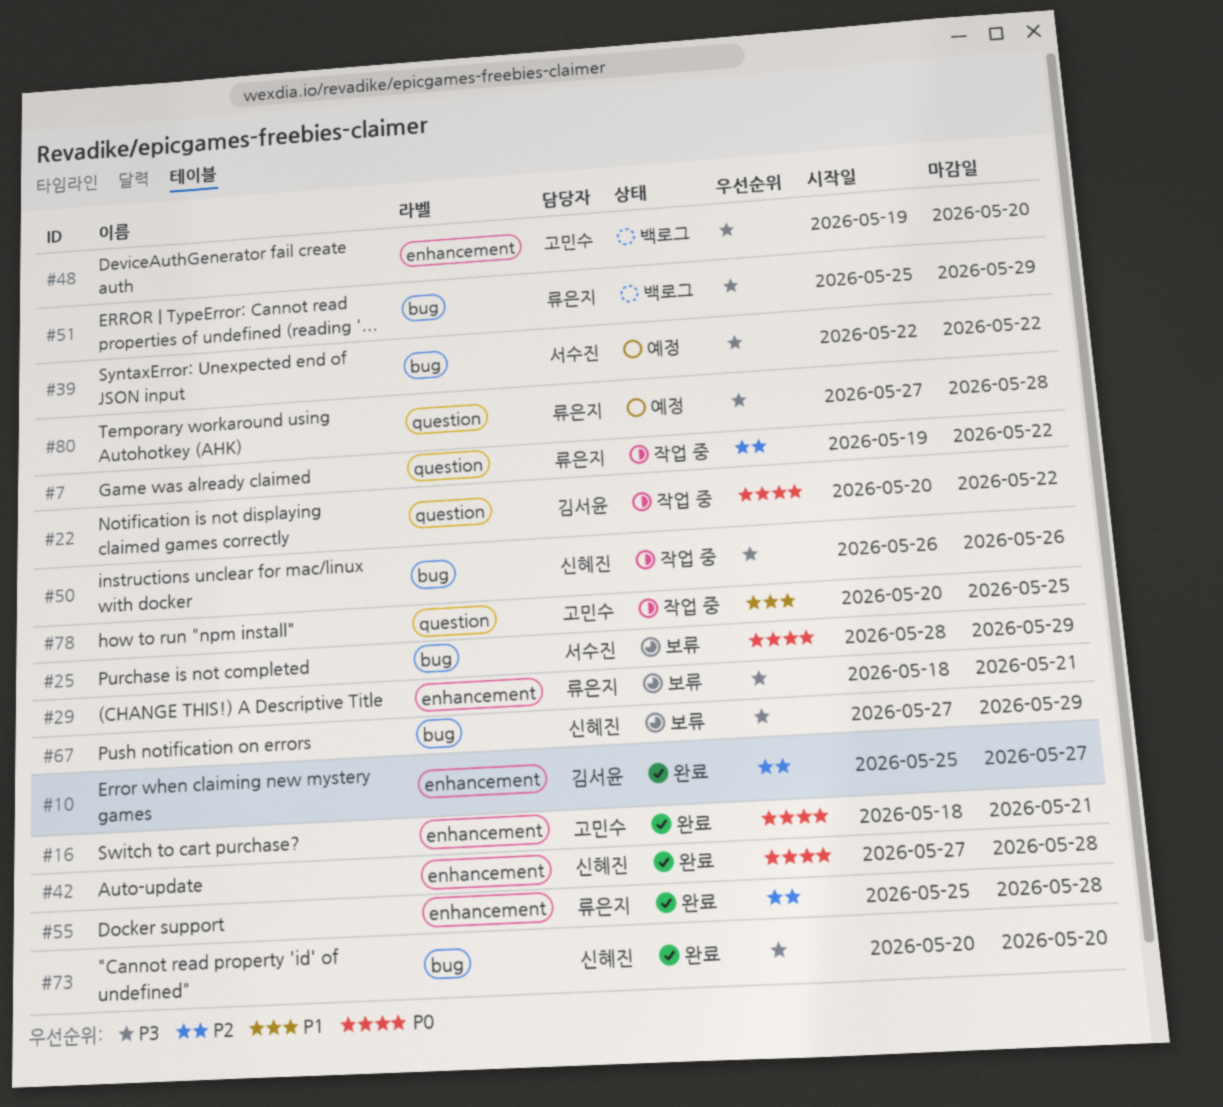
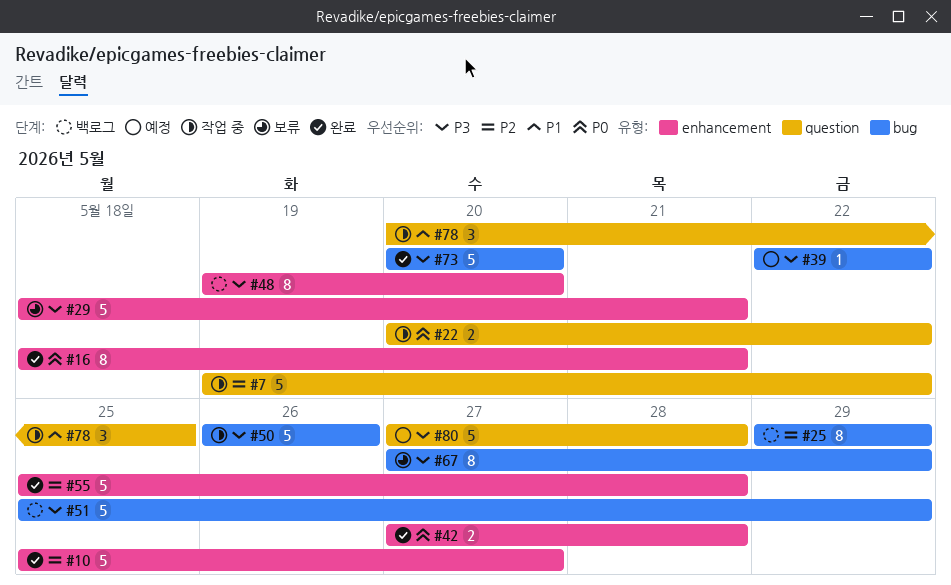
#25, status: 보류 -> 백로그
#25, priority: P0 -> P2
#25, start: May 28 -> May 29

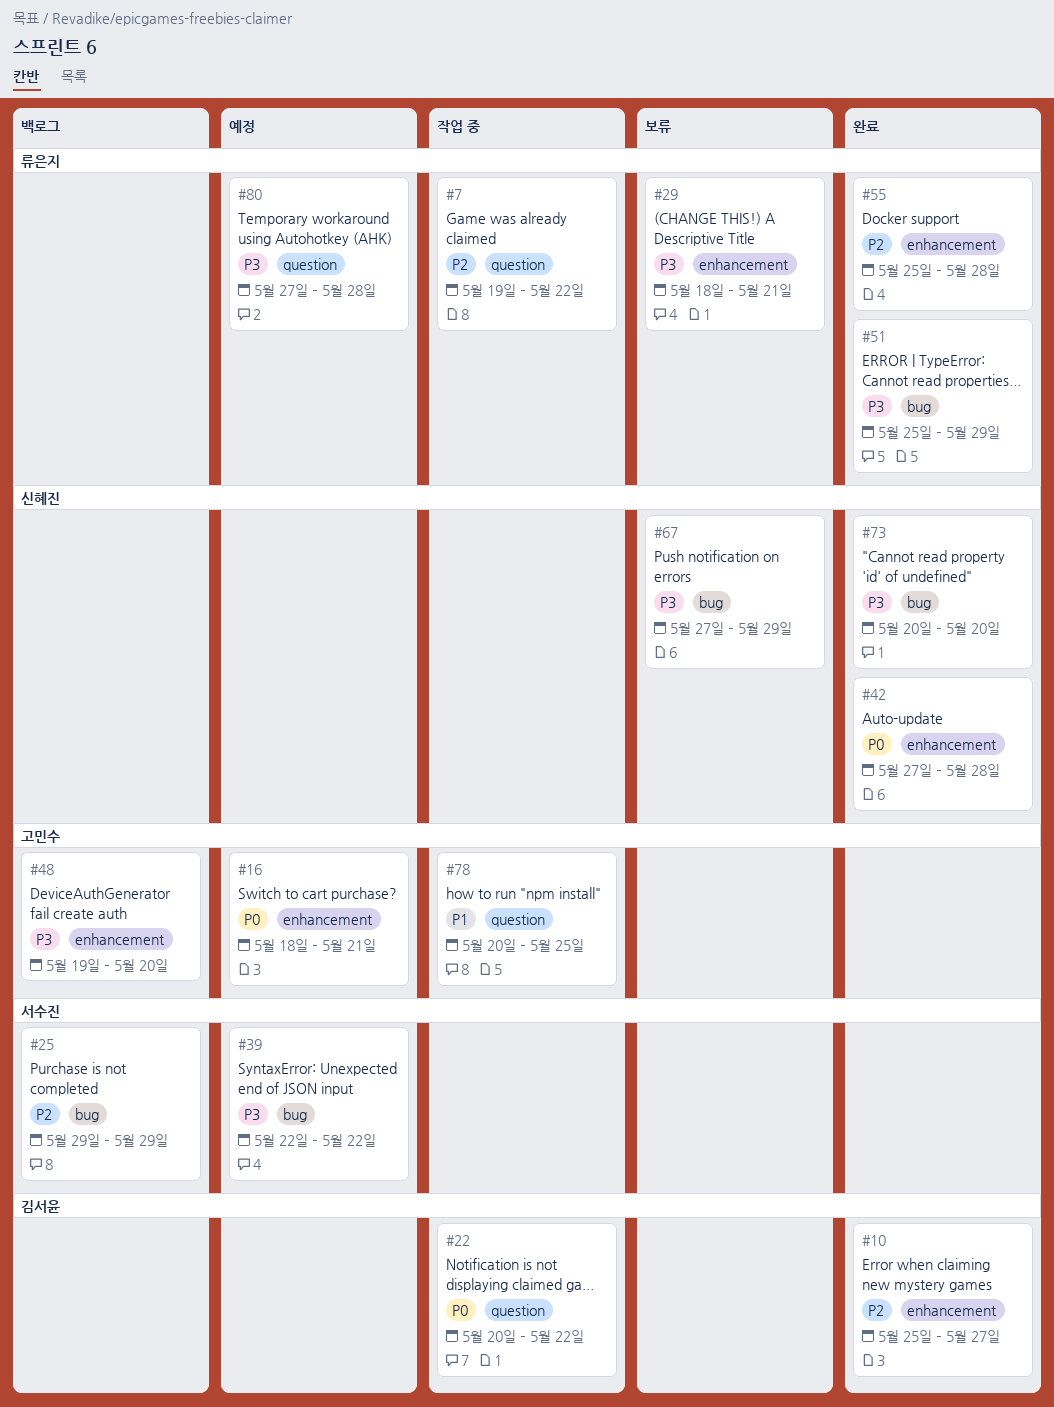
#16, status: 완료 -> 예정
#50: present -> none
#51, status: 백로그 -> 완료

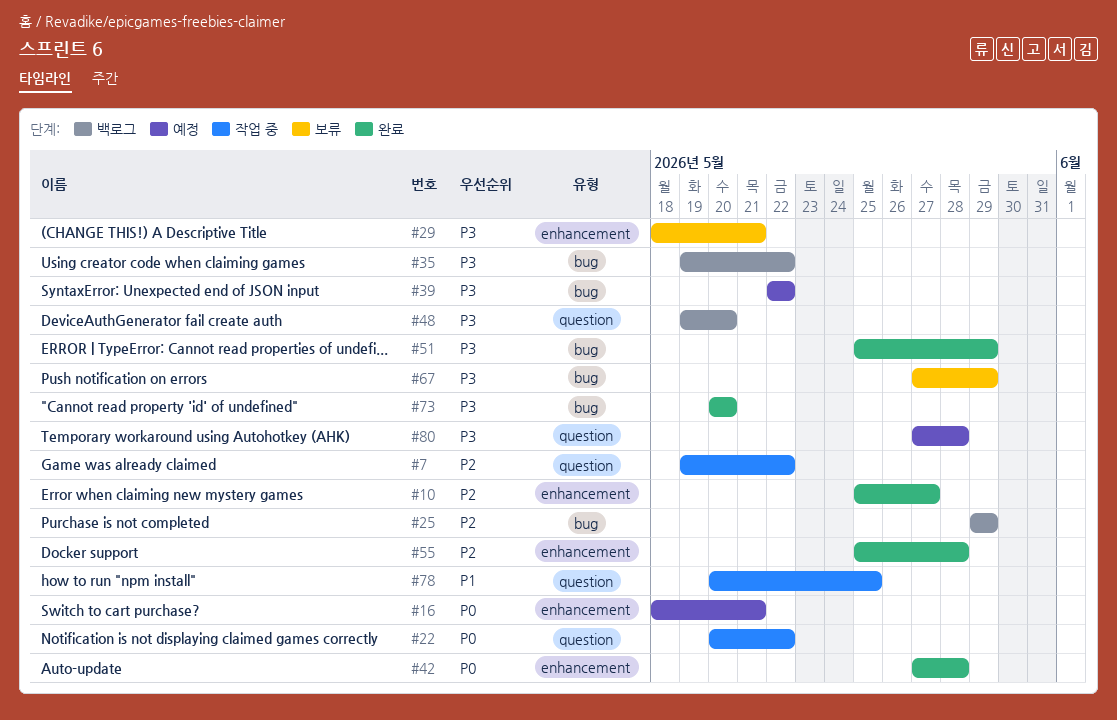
#35: none -> present
#48, label: enhancement -> question

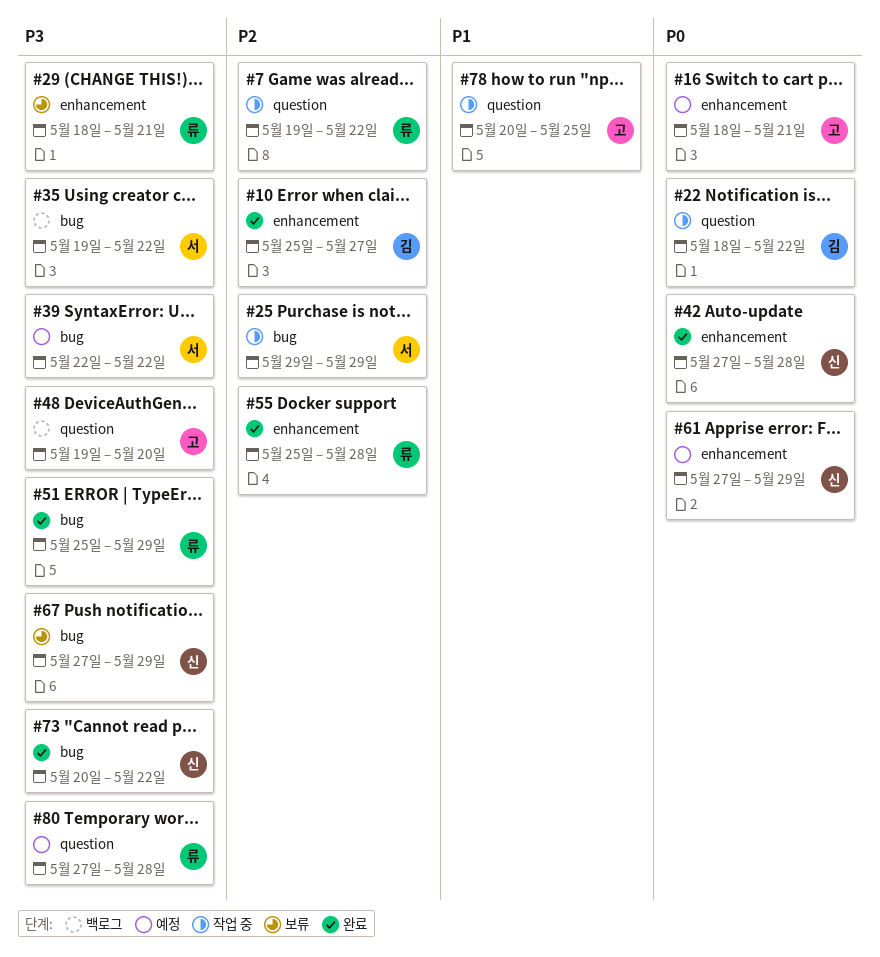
#22, start: May 20 -> May 18
#25, status: 백로그 -> 작업 중
#61: none -> present
#73, due: May 20 -> May 22

